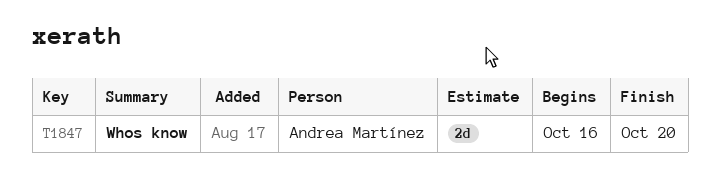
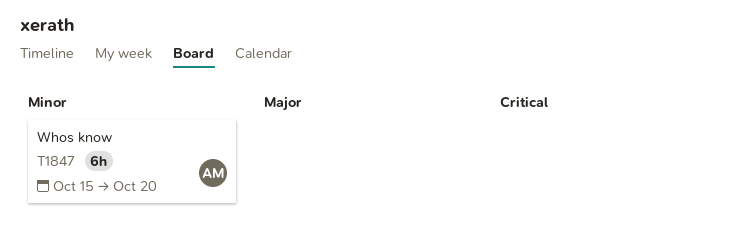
T1847, estimate: 2d -> 6h
T1847, start: Oct 16 -> Oct 15

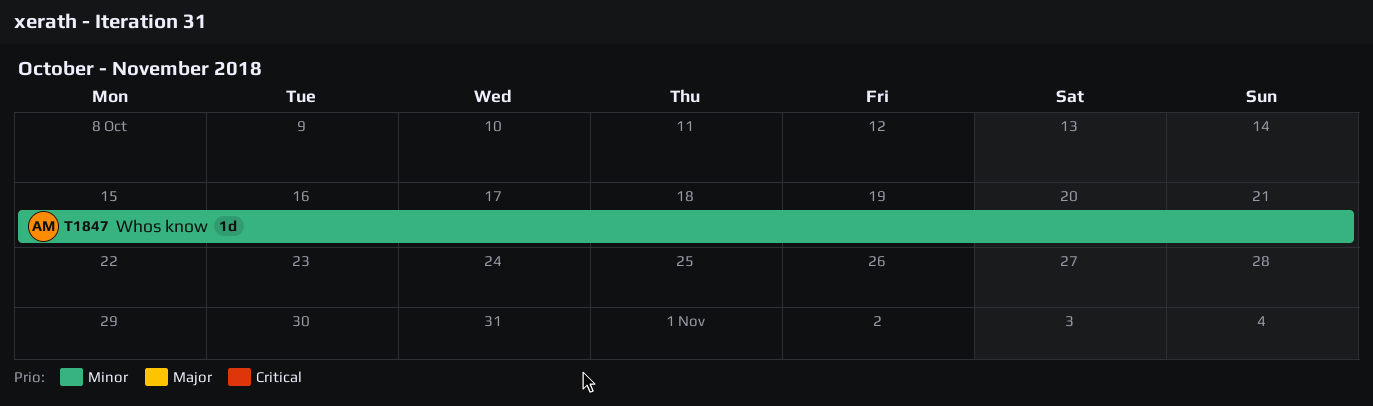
T1847, estimate: 6h -> 1d
T1847, due: Oct 20 -> Oct 21

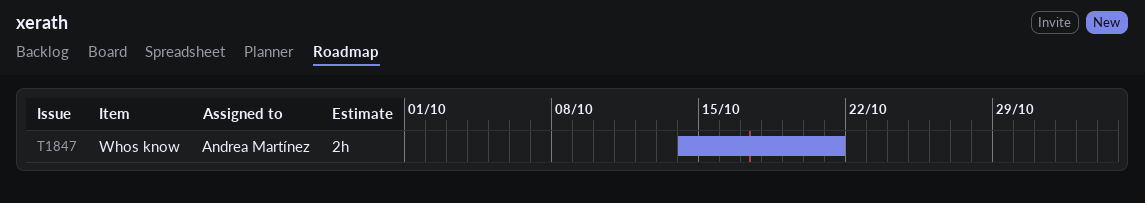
T1847, estimate: 1d -> 2h
T1847, start: Oct 15 -> Oct 14

